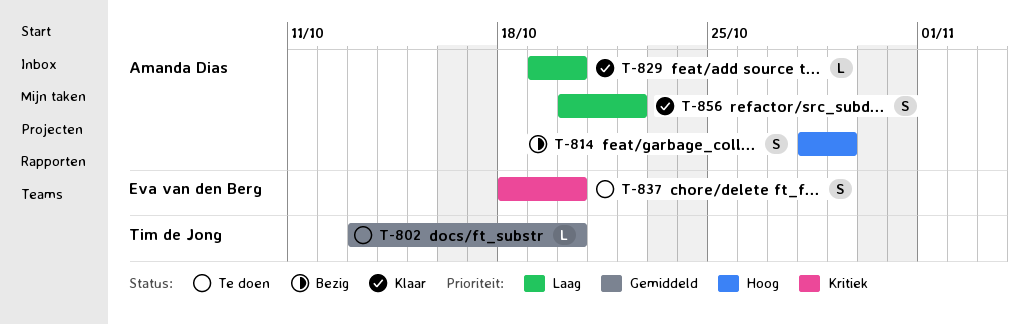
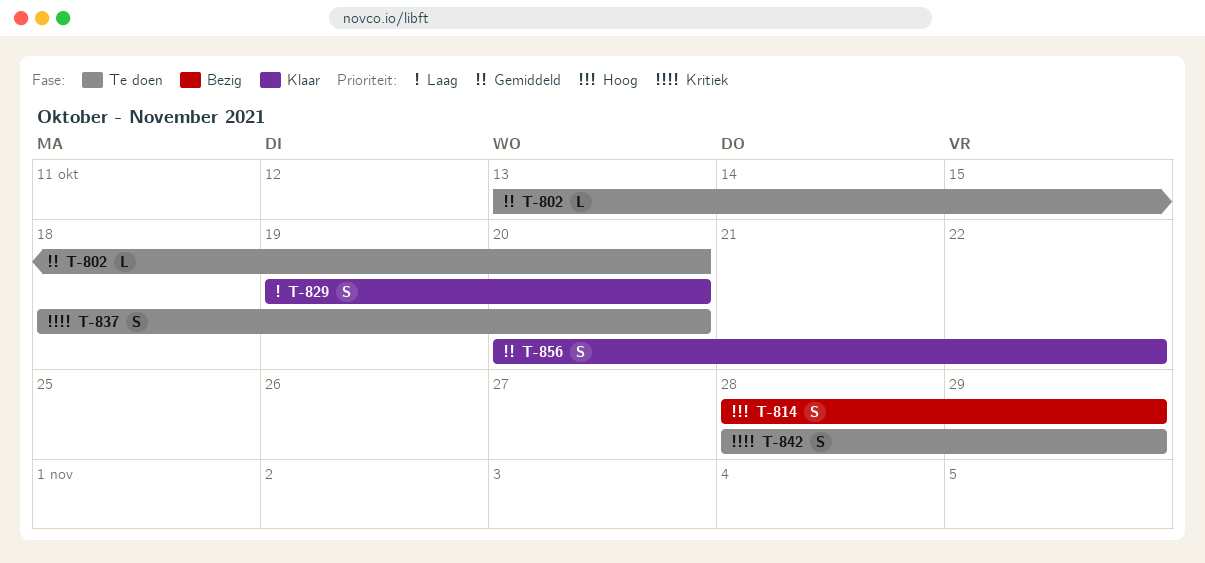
T-829, estimate: L -> S
T-842: none -> present
T-856, priority: Laag -> Gemiddeld

